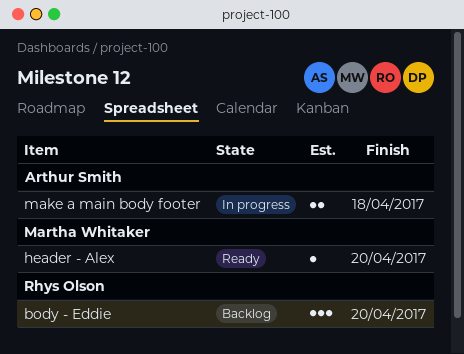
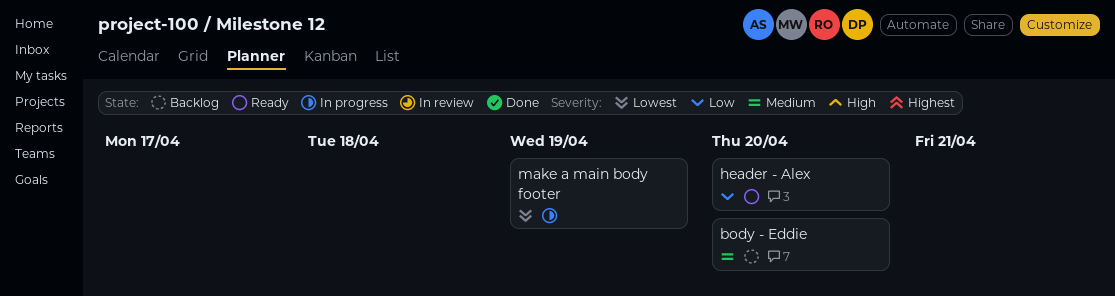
make a main body footer, due: Apr 18 -> Apr 19

